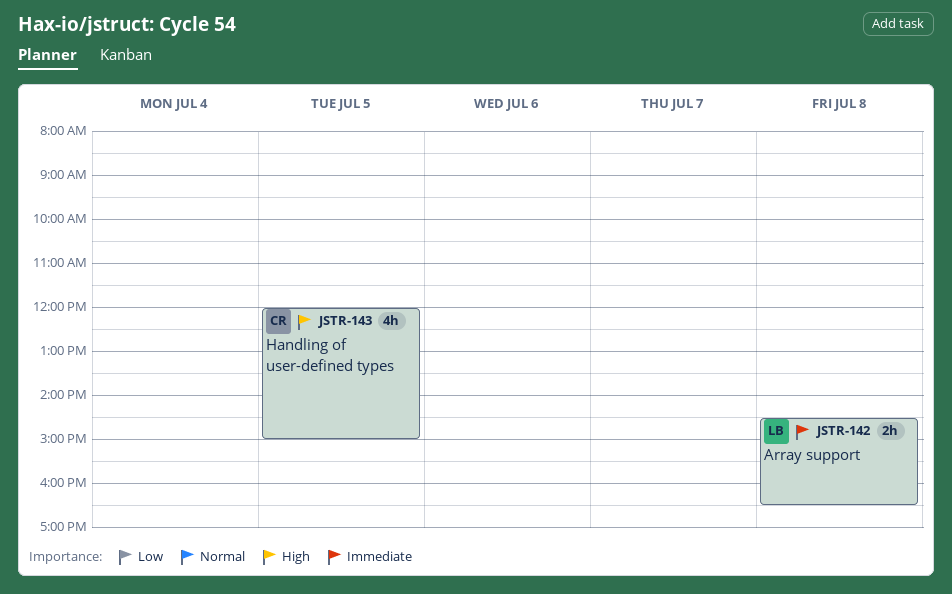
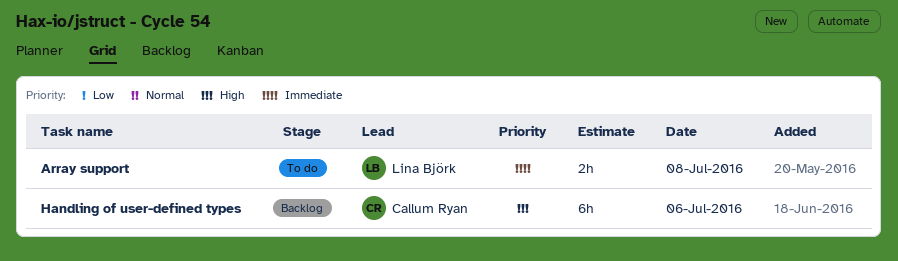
Handling of user-defined types, estimate: 4h -> 6h
Handling of user-defined types, day: Jul 5 -> Jul 6

